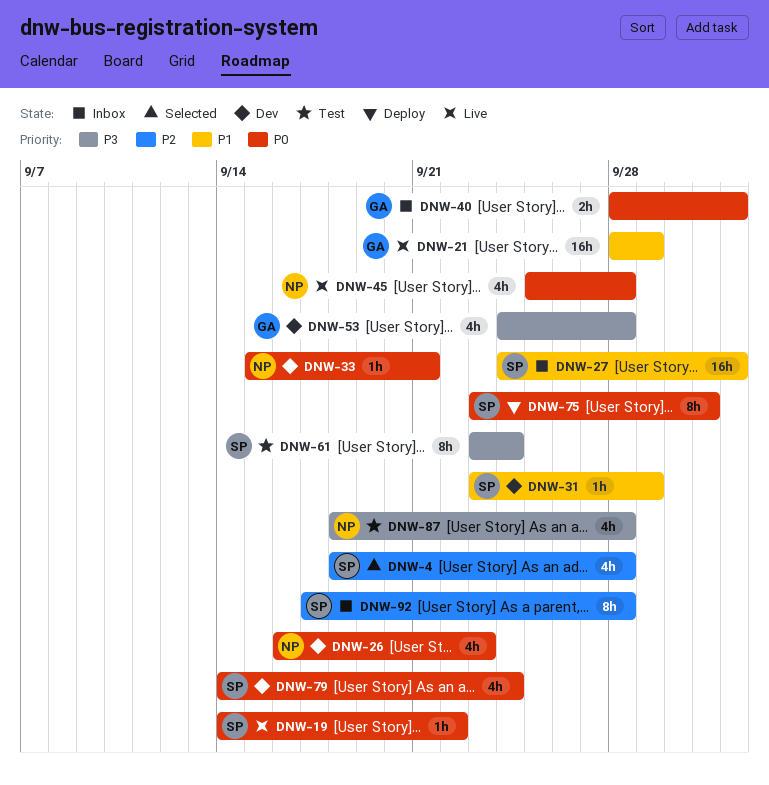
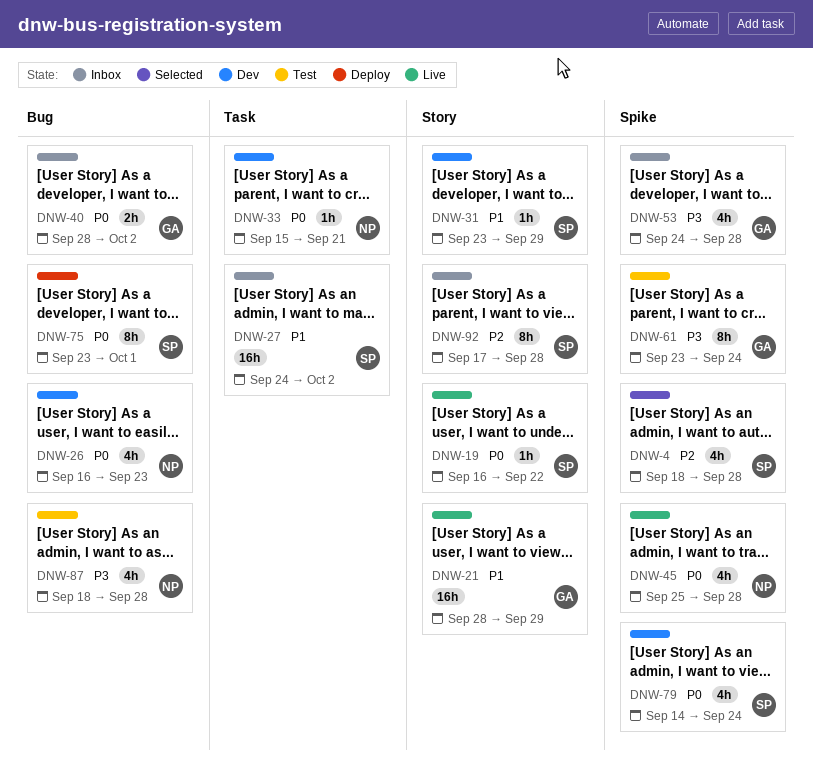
DNW-19, start: Sep 14 -> Sep 16
DNW-53, status: Dev -> Inbox
DNW-61, owner: SP -> GA

